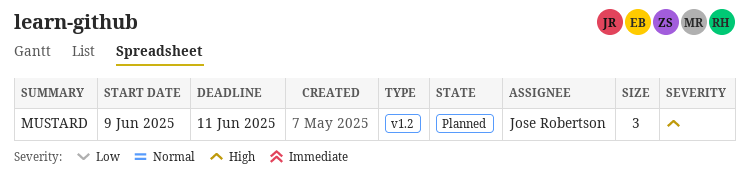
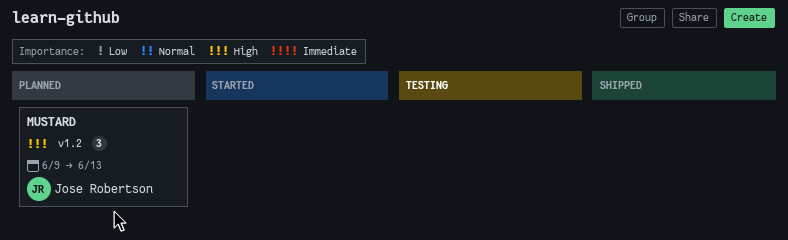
MUSTARD, due: Jun 11 -> Jun 13

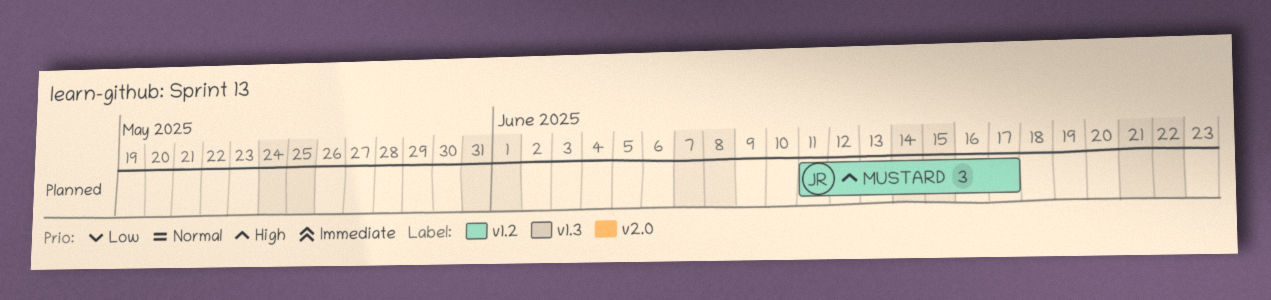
MUSTARD, start: Jun 9 -> Jun 11
MUSTARD, due: Jun 13 -> Jun 17

